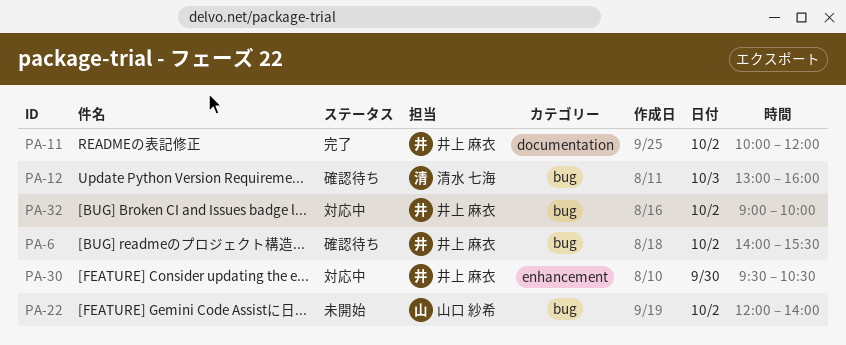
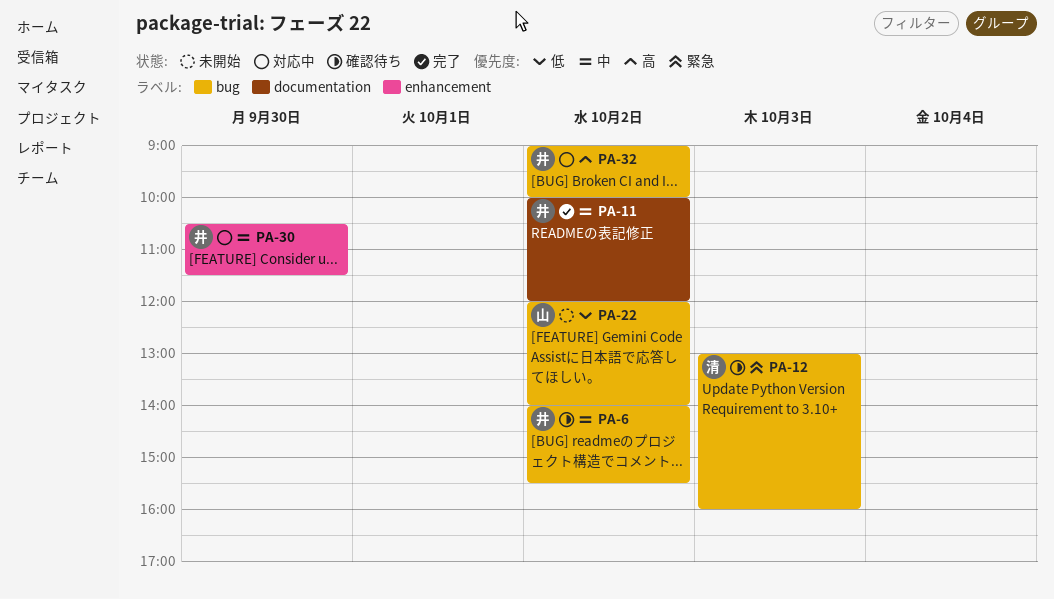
PA-30, begins: 09:30 -> 10:30
PA-30, ends: 10:30 -> 11:30

